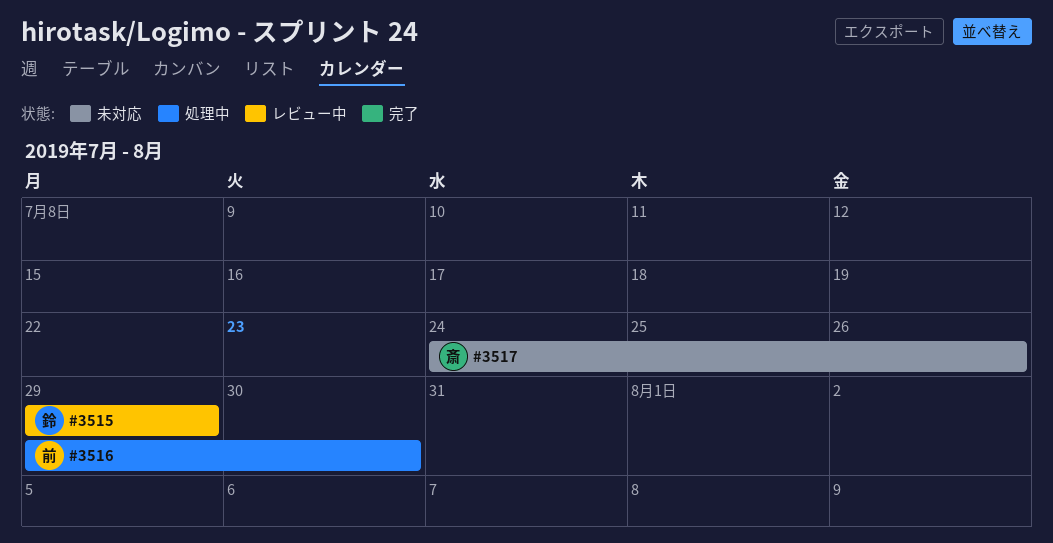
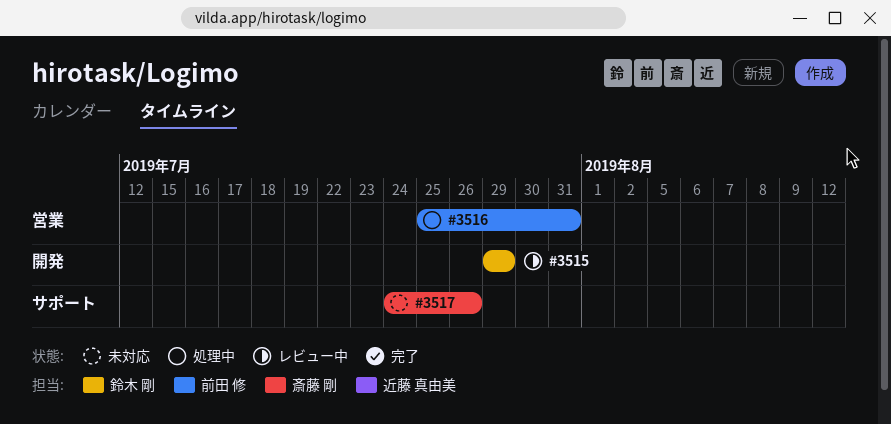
#3516, start: Jul 29 -> Jul 25
#3516, due: Jul 30 -> Jul 31

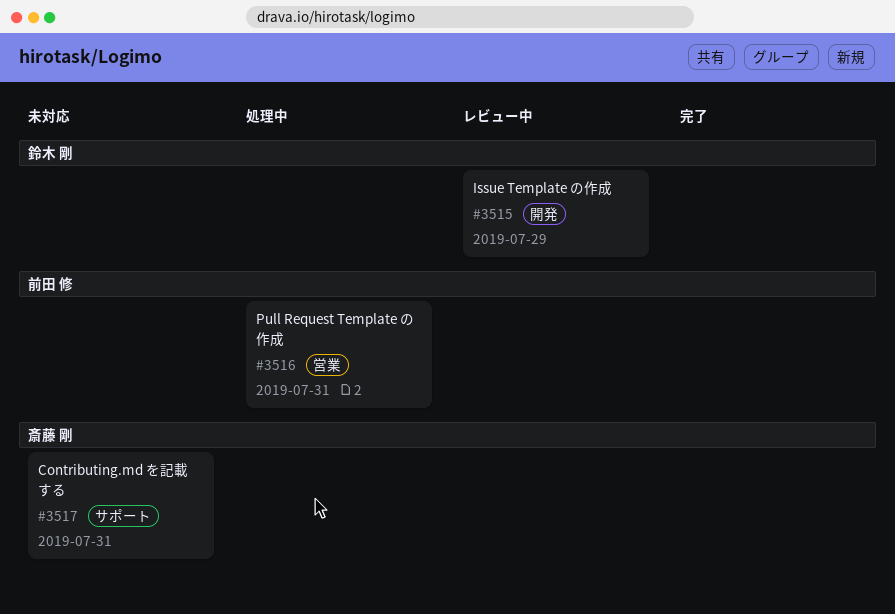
#3517, due: Jul 26 -> Jul 31

